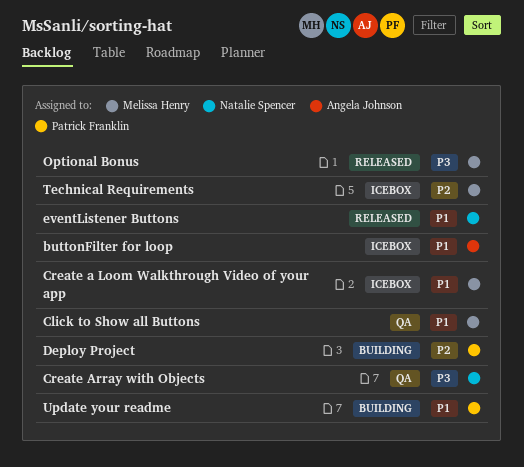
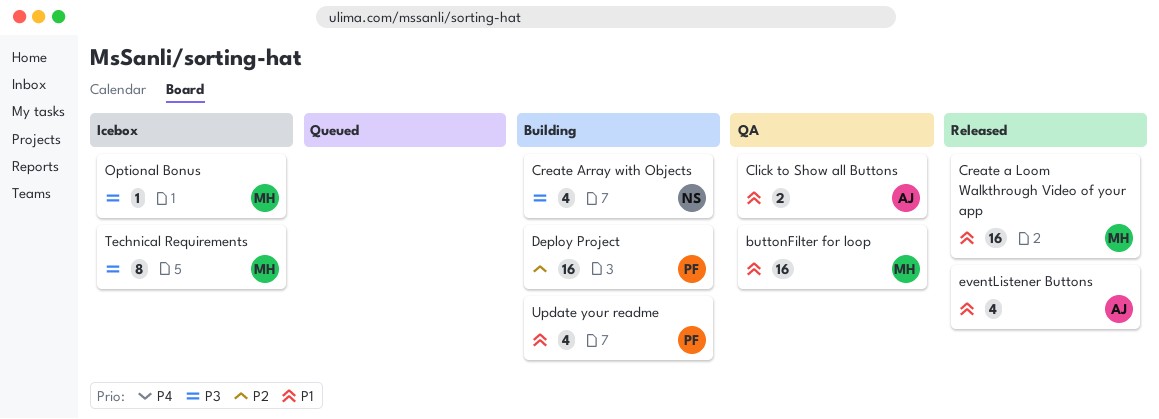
buttonFilter for loop, status: Icebox -> QA
buttonFilter for loop, owner: Angela Johnson -> Melissa Henry
Click to Show all Buttons, owner: Melissa Henry -> Angela Johnson
Create a Loom Walkthrough Video of your app, status: Icebox -> Released
Create Array with Objects, status: QA -> Building
eventListener Buttons, owner: Natalie Spencer -> Angela Johnson
Optional Bonus, status: Released -> Icebox
Technical Requirements, priority: P2 -> P3

